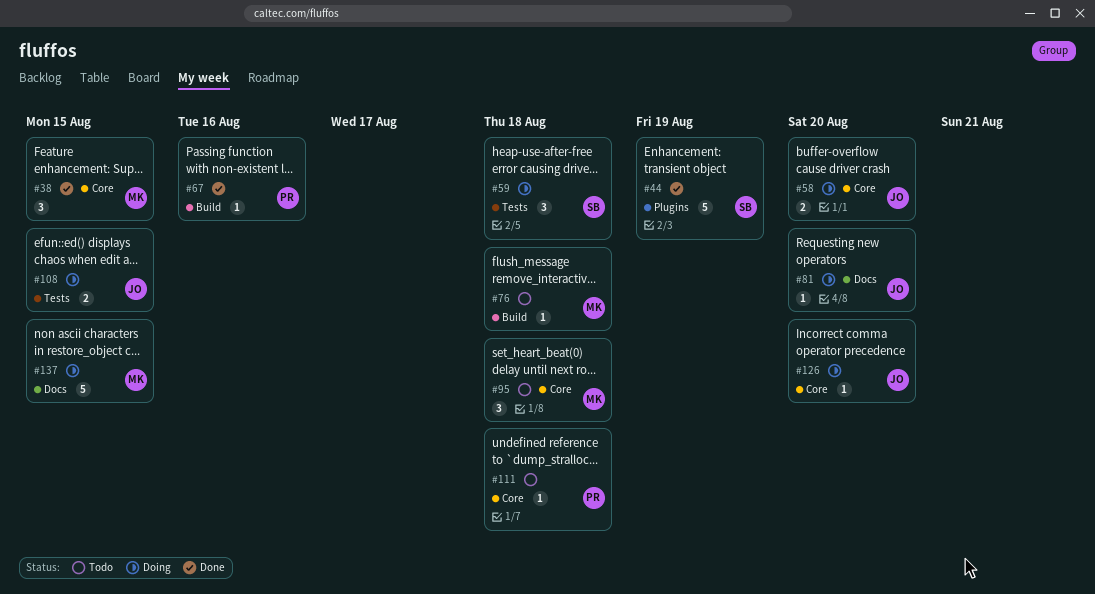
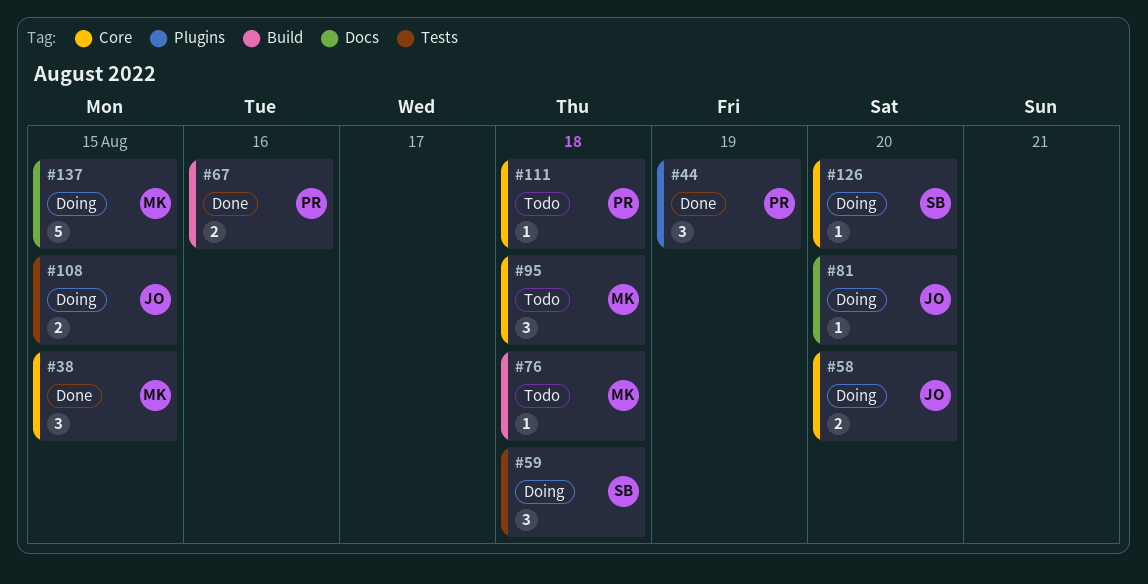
#44, owner: SB -> PR
#44, estimate: 5 -> 3
#67, estimate: 1 -> 2
#126, owner: JO -> SB

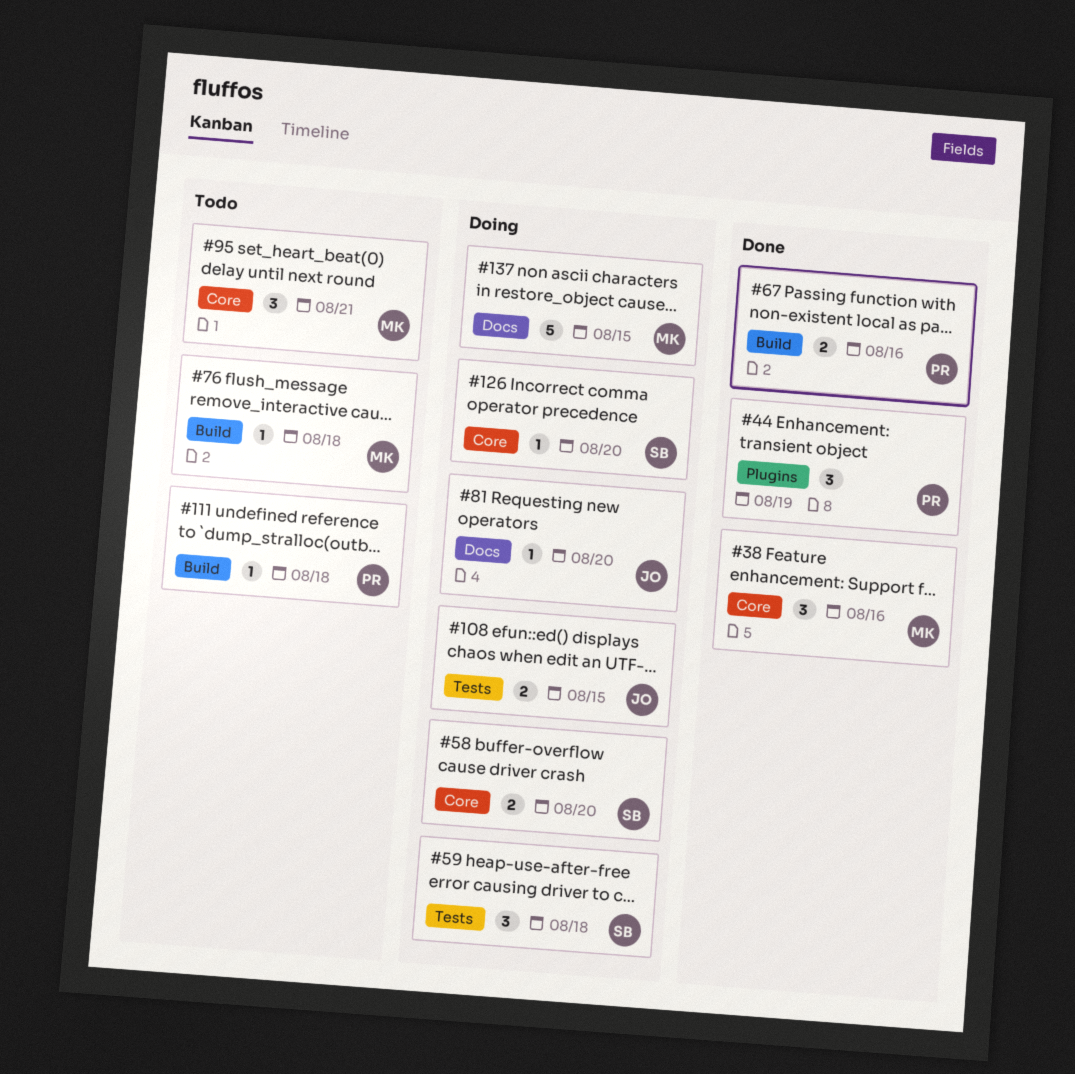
#38, due: Aug 15 -> Aug 16
#58, owner: JO -> SB
#95, due: Aug 18 -> Aug 21
#111, label: Core -> Build

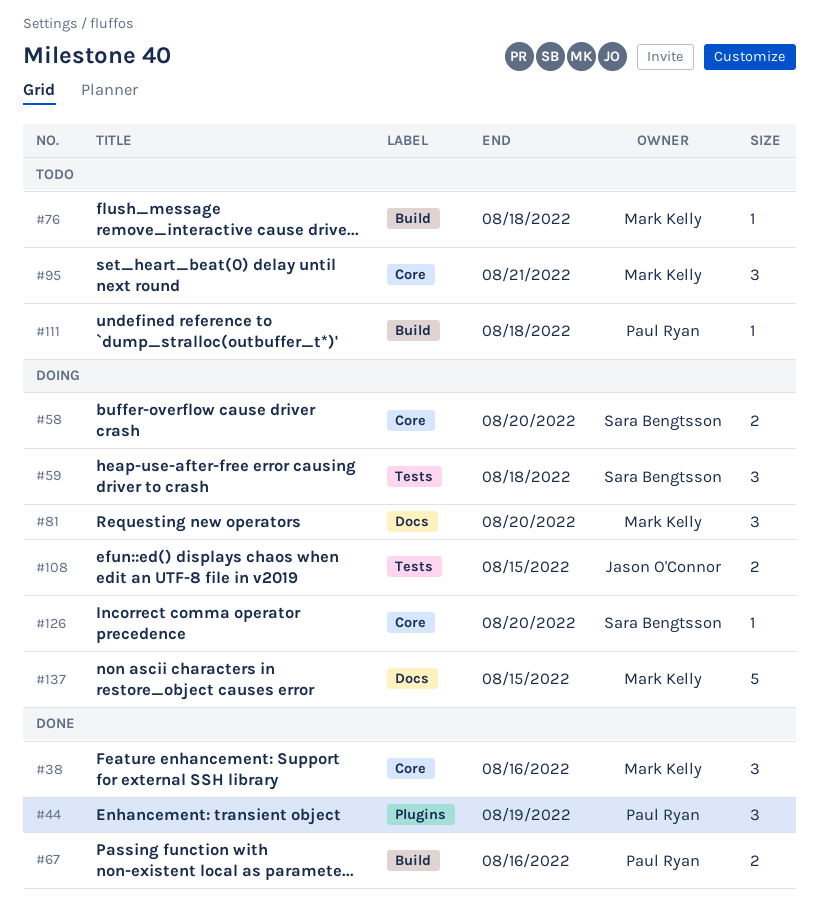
#81, owner: Jason O'Connor -> Mark Kelly
#81, estimate: 1 -> 3

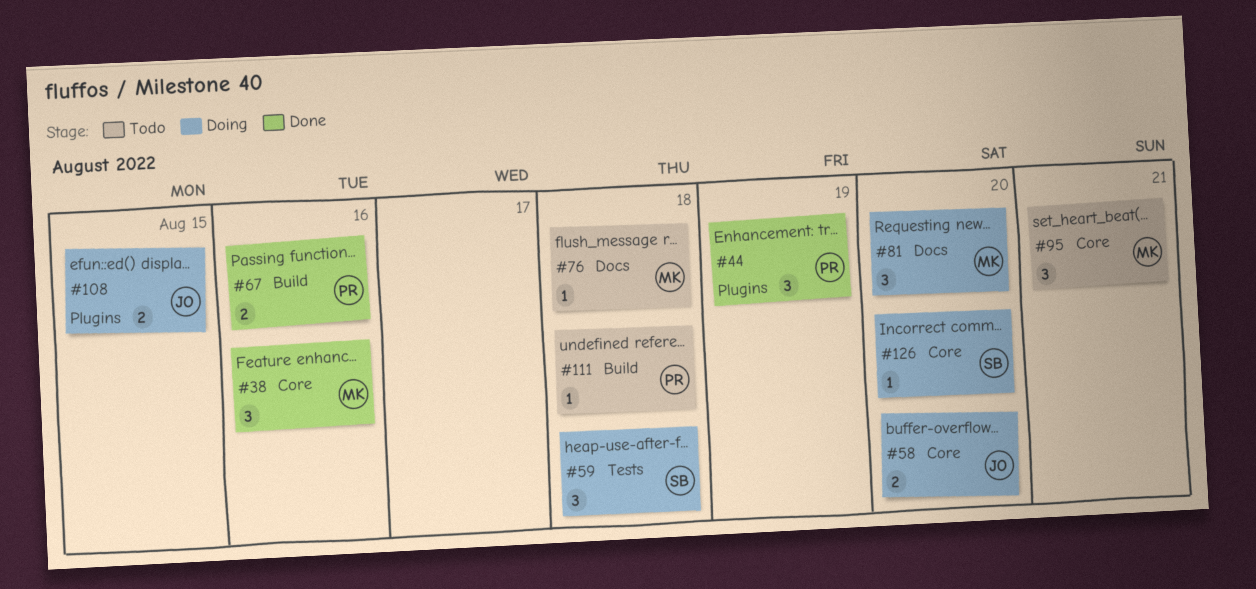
#58, owner: Sara Bengtsson -> Jason O'Connor
#76, label: Build -> Docs
#108, label: Tests -> Plugins
#137: present -> none

